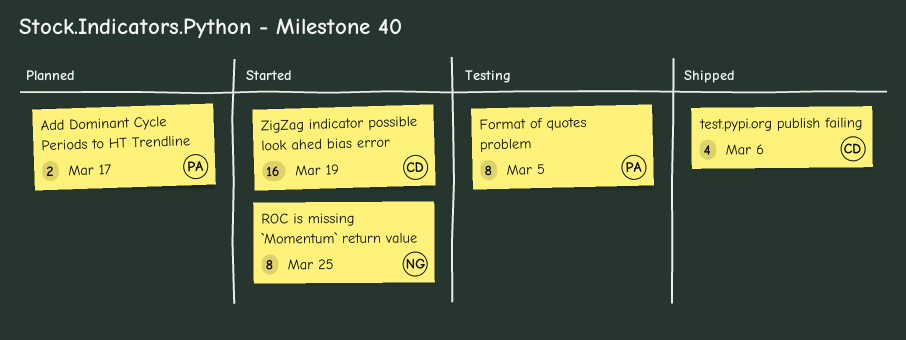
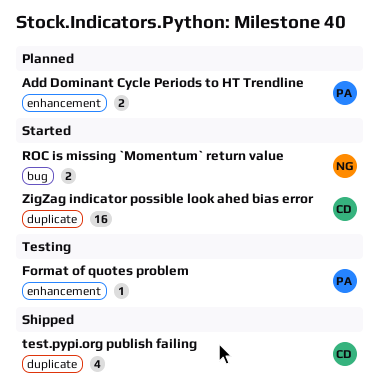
Format of quotes problem, estimate: 8 -> 1
ROC is missing `Momentum` return value, estimate: 8 -> 2

